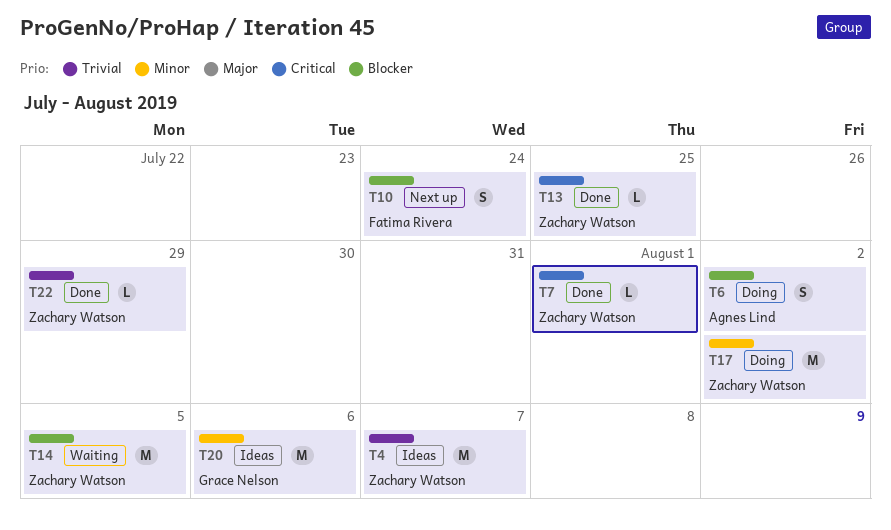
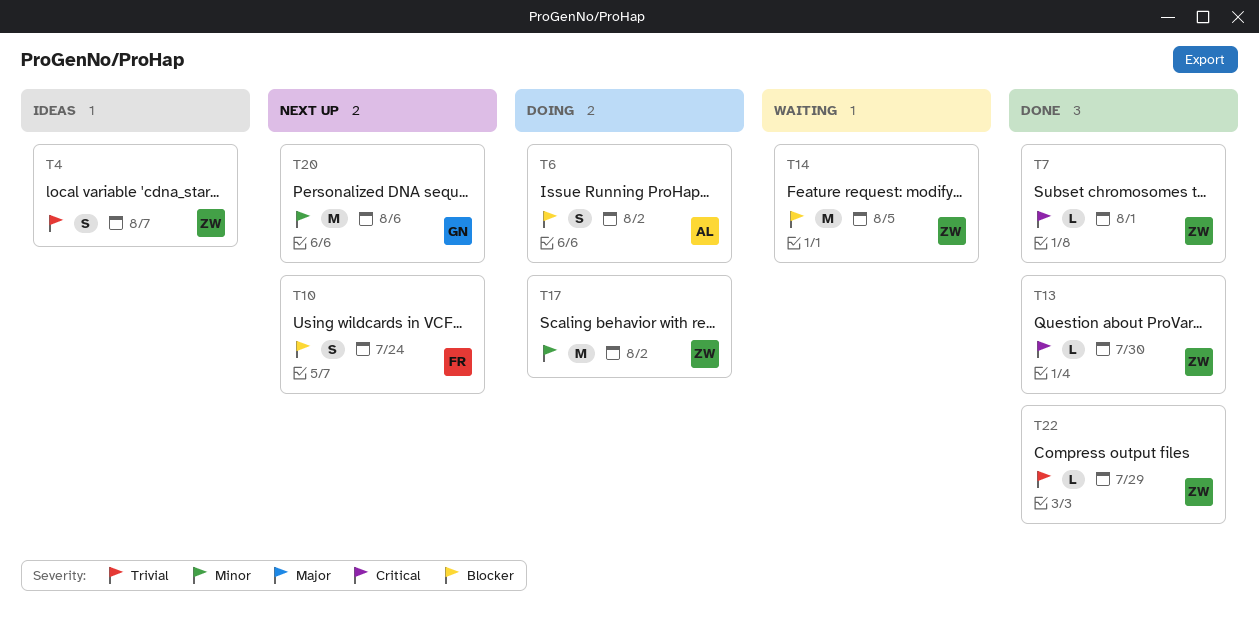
T4, estimate: M -> S
T13, due: Jul 25 -> Jul 30
T20, status: Ideas -> Next up

